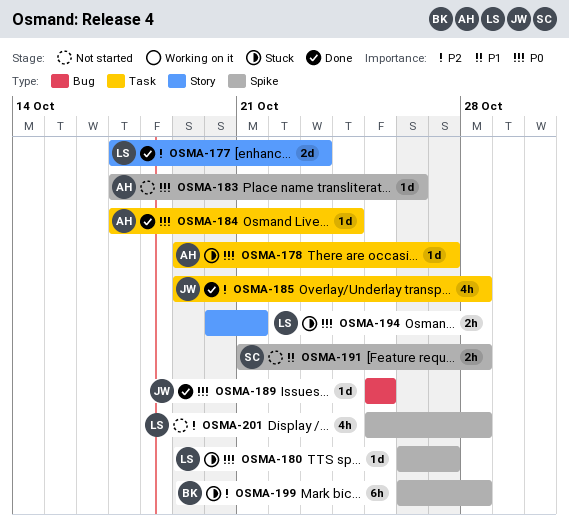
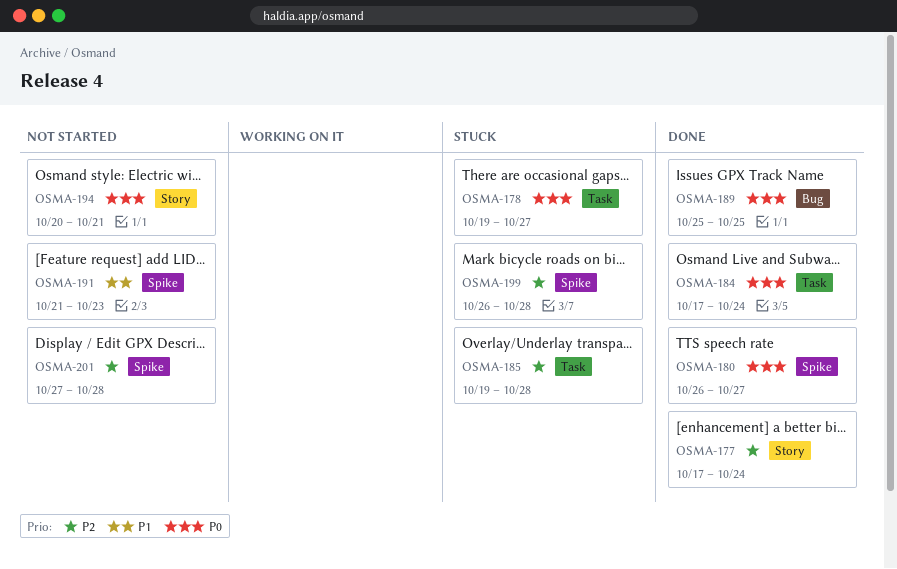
OSMA-177, due: Oct 23 -> Oct 24
OSMA-180, status: Stuck -> Done
OSMA-183: present -> none
OSMA-185, status: Done -> Stuck
OSMA-191, due: Oct 28 -> Oct 23
OSMA-194, status: Stuck -> Not started
OSMA-201, start: Oct 25 -> Oct 27

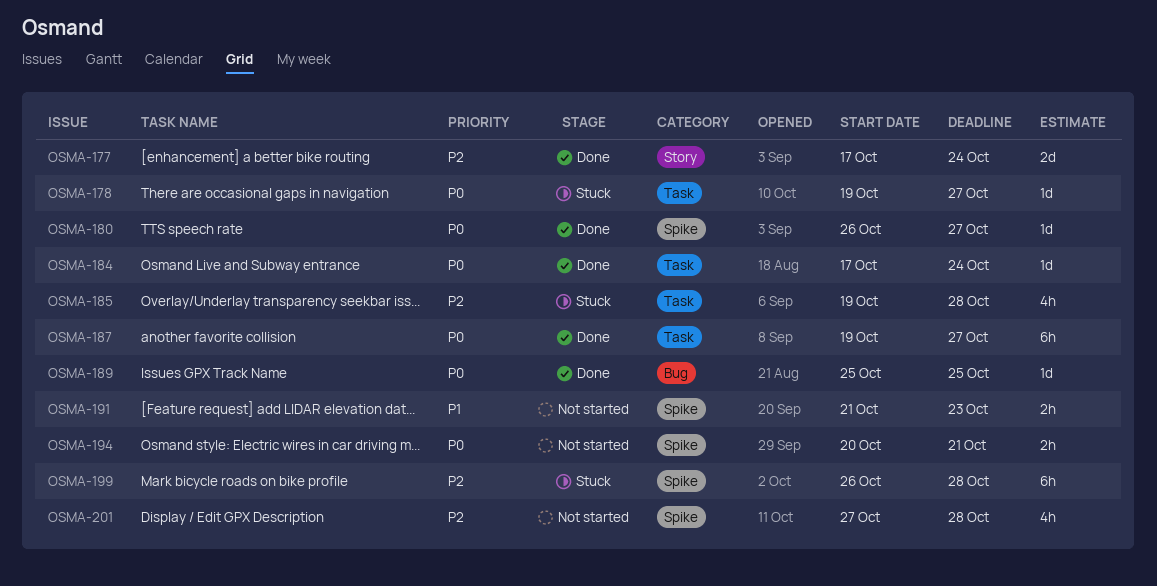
OSMA-187: none -> present
OSMA-194, label: Story -> Spike

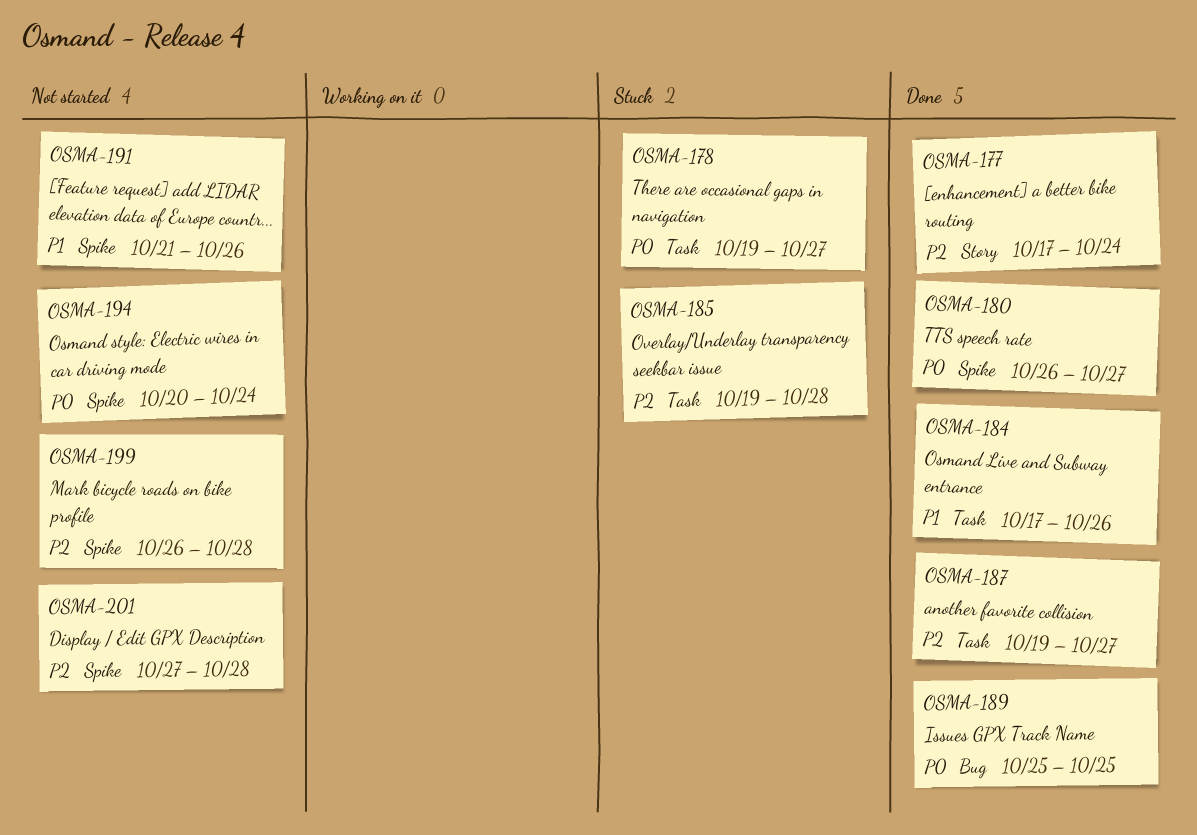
OSMA-184, priority: P0 -> P1
OSMA-184, due: Oct 24 -> Oct 26
OSMA-187, priority: P0 -> P2
OSMA-191, due: Oct 23 -> Oct 26
OSMA-194, due: Oct 21 -> Oct 24
OSMA-199, status: Stuck -> Not started

